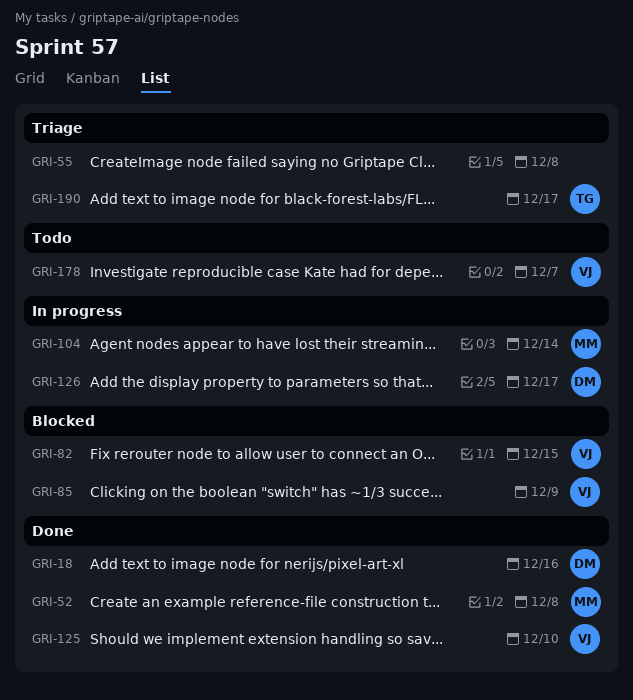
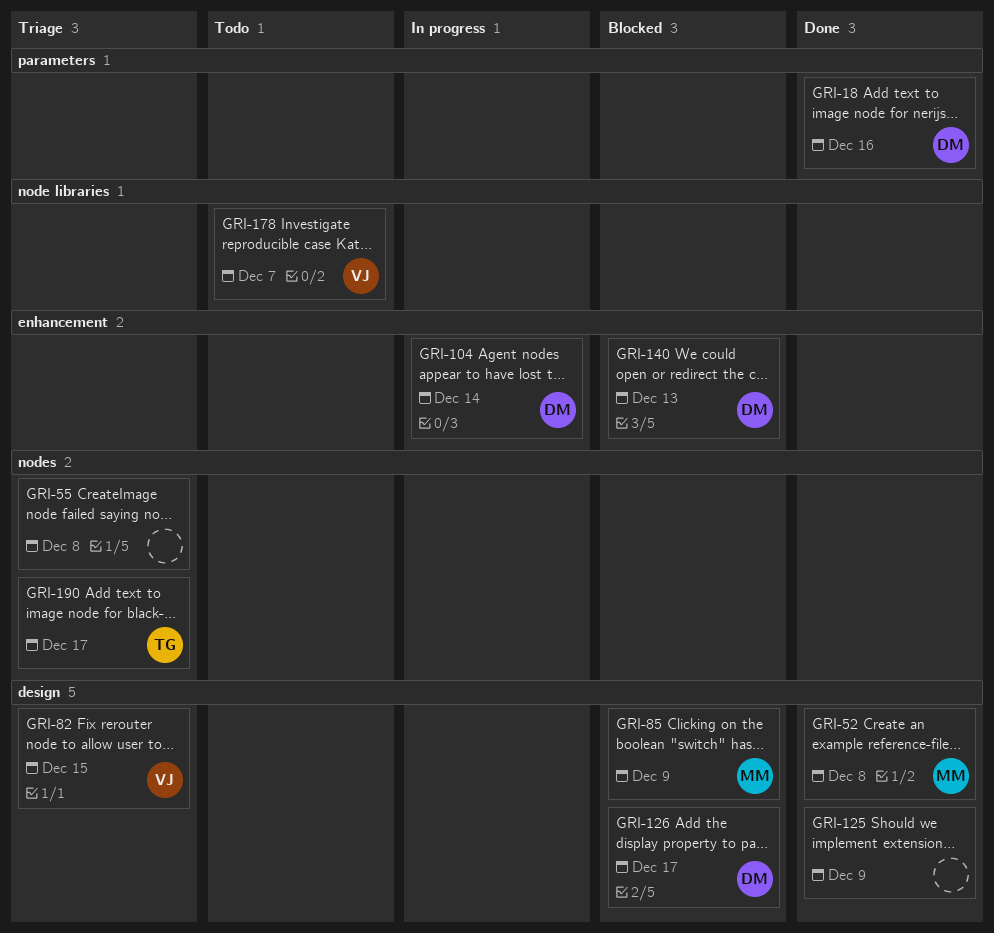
GRI-82, status: Blocked -> Triage
GRI-85, owner: VJ -> MM
GRI-104, owner: MM -> DM
GRI-125, owner: VJ -> none
GRI-125, due: Dec 10 -> Dec 9
GRI-126, status: In progress -> Blocked
GRI-140: none -> present

